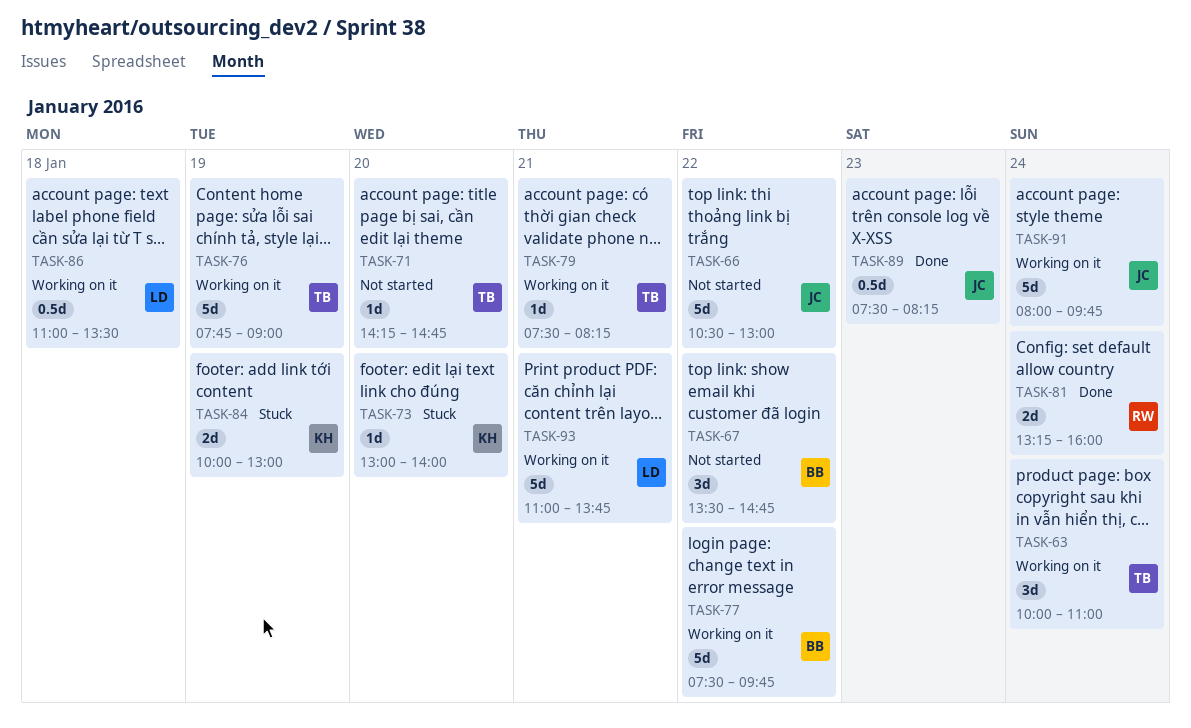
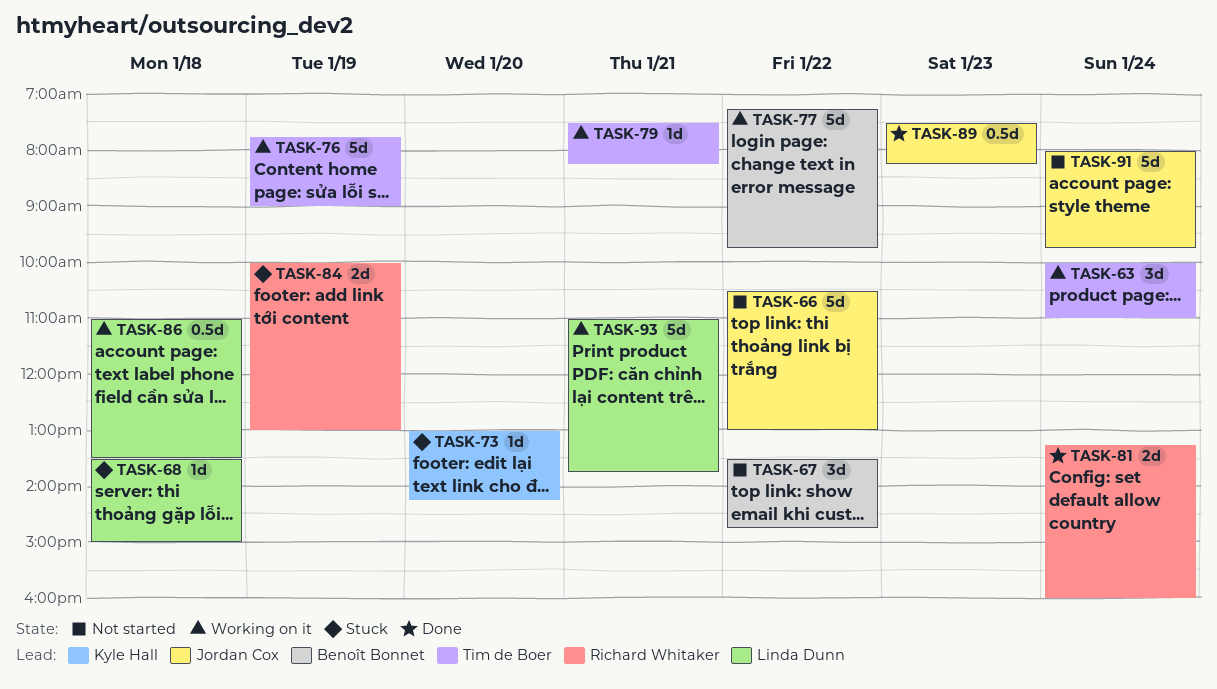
TASK-68: none -> present
TASK-71: present -> none
TASK-73, ends: 14:00 -> 14:15
TASK-77, begins: 07:30 -> 07:15
TASK-84, owner: Kyle Hall -> Richard Whitaker
TASK-91, status: Working on it -> Not started

